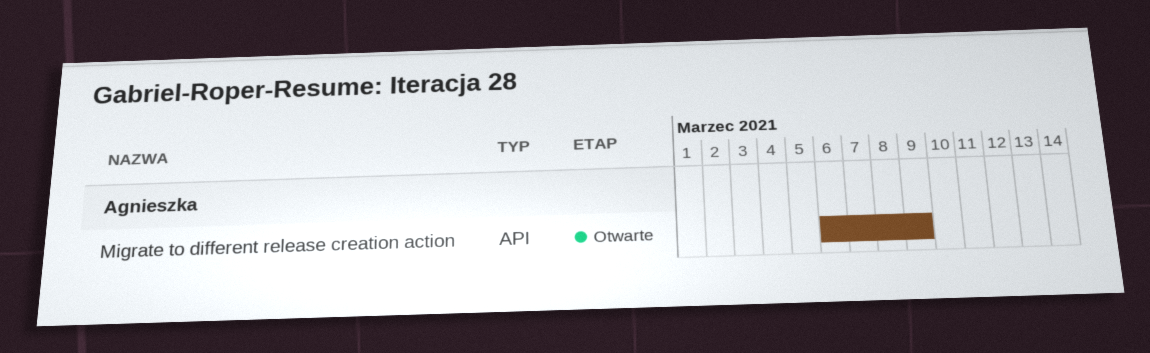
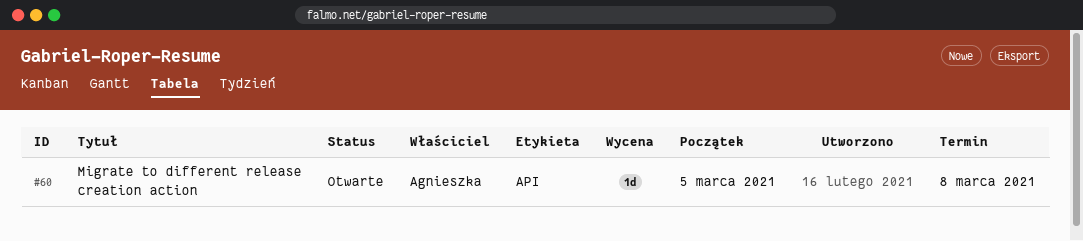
Migrate to different release creation action, start: Mar 6 -> Mar 5
Migrate to different release creation action, due: Mar 9 -> Mar 8

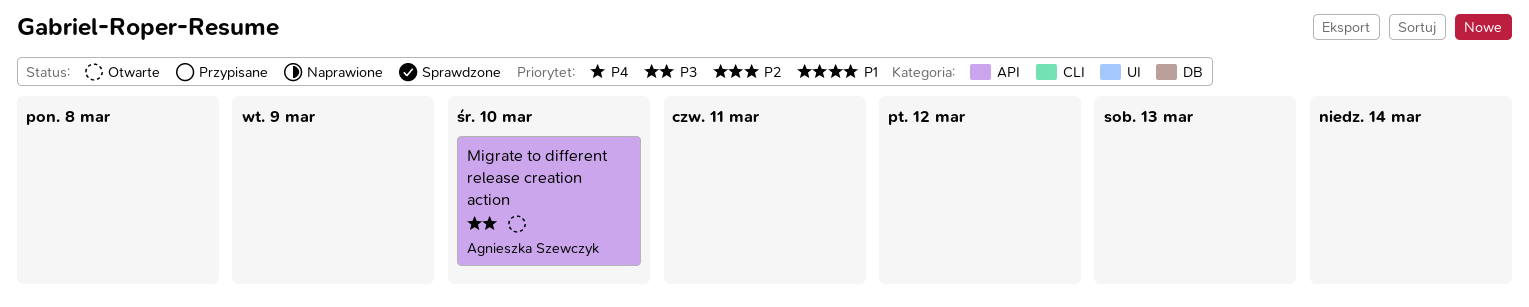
Migrate to different release creation action, due: Mar 8 -> Mar 10

